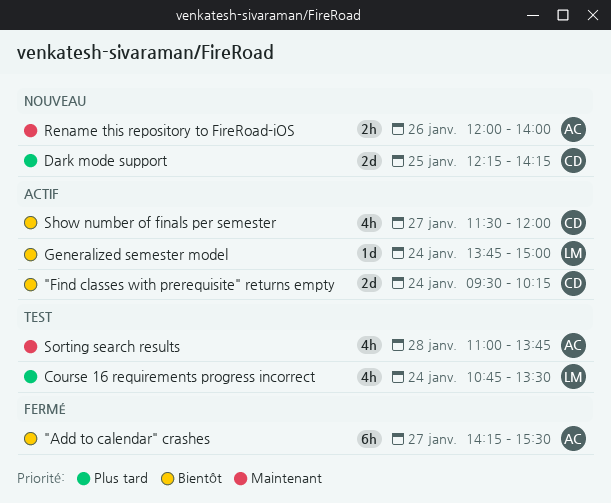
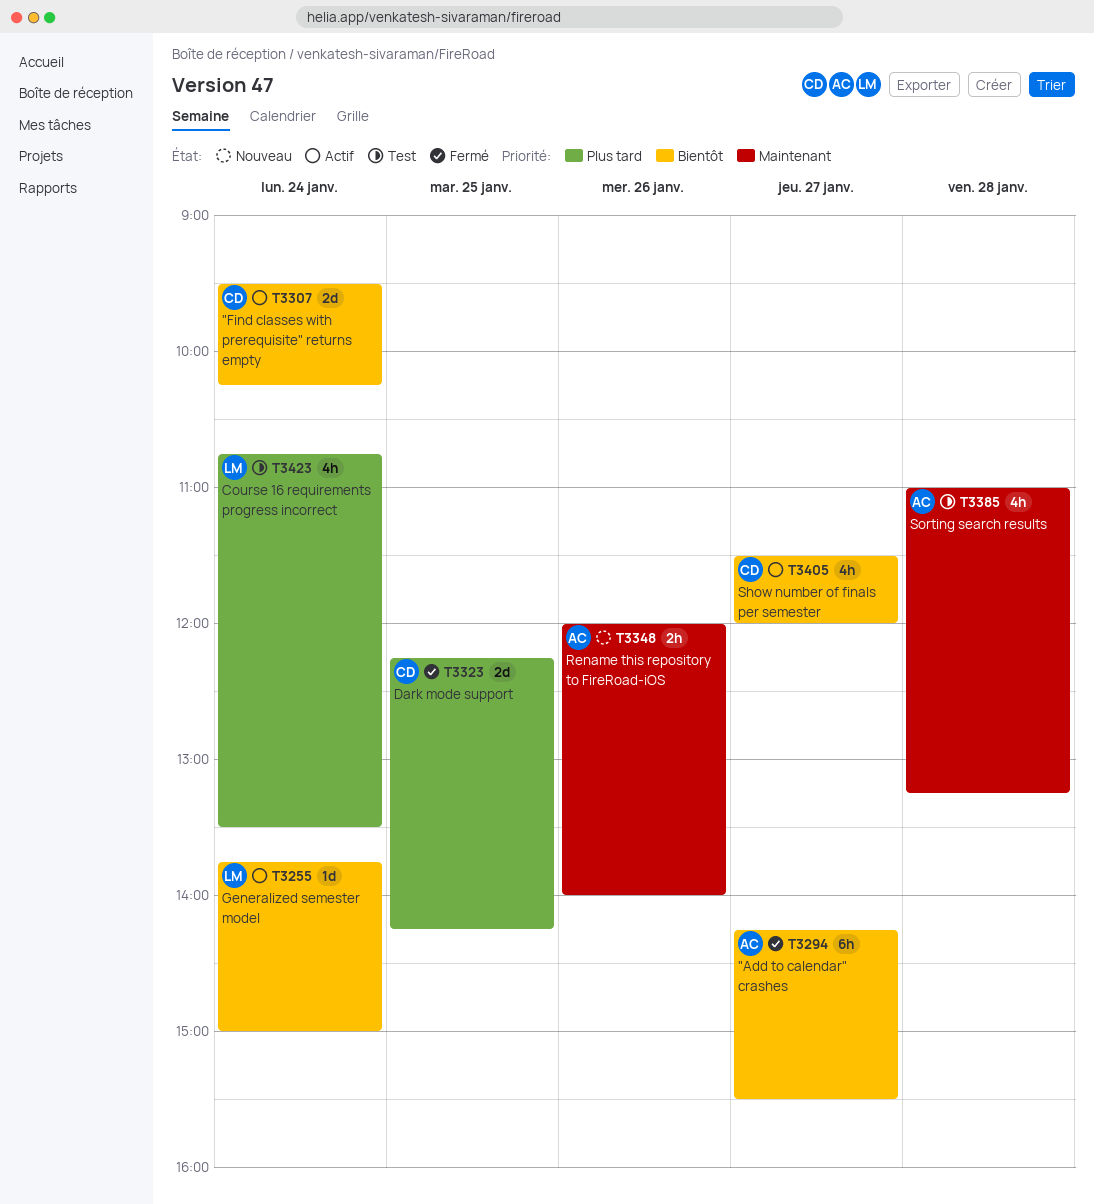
Dark mode support, status: Nouveau -> Fermé
Sorting search results, ends: 13:45 -> 13:15

